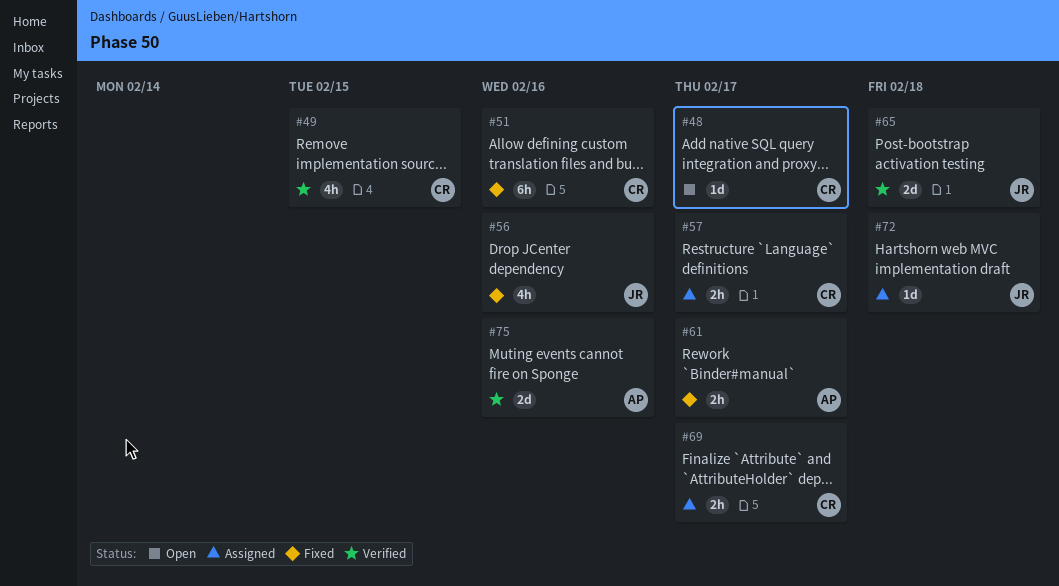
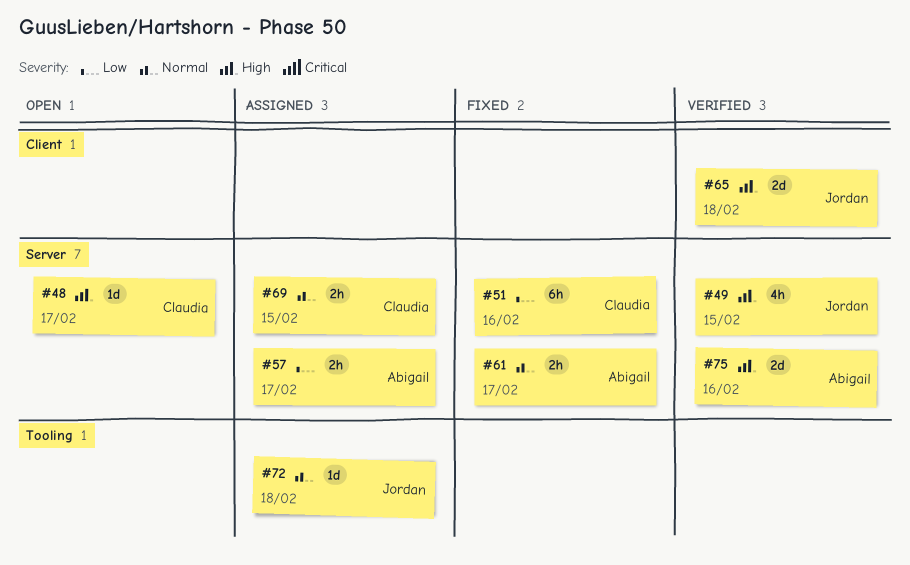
#49, owner: Claudia -> Jordan
#56: present -> none
#57, owner: Claudia -> Abigail
#69, due: Feb 17 -> Feb 15

